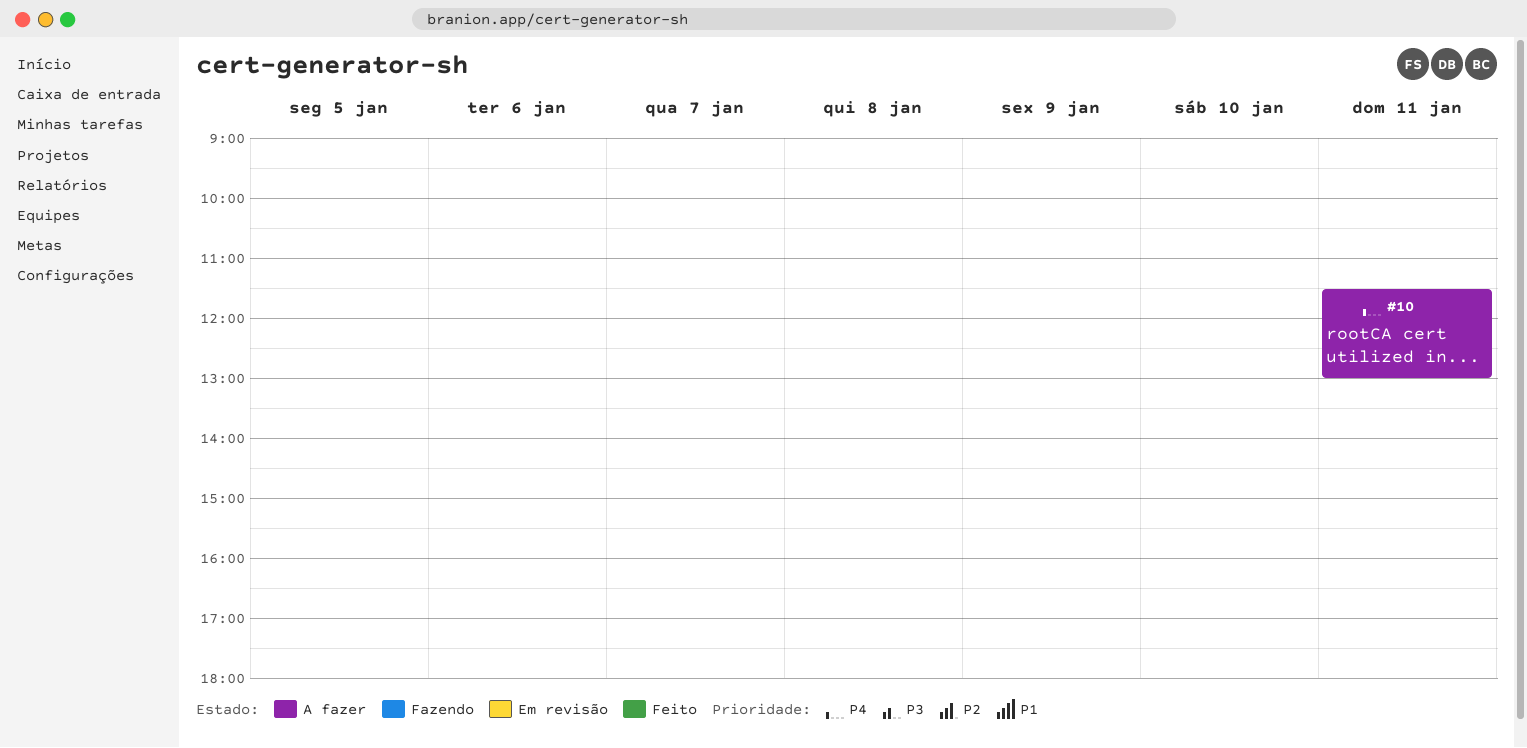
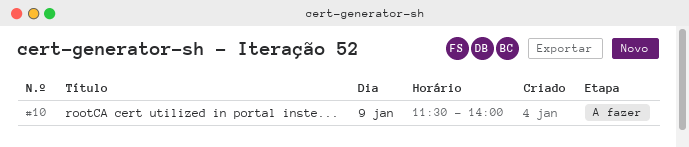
#10, day: Jan 11 -> Jan 9
#10, ends: 13:00 -> 14:00

